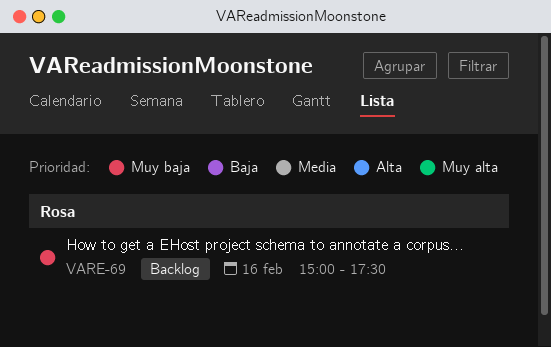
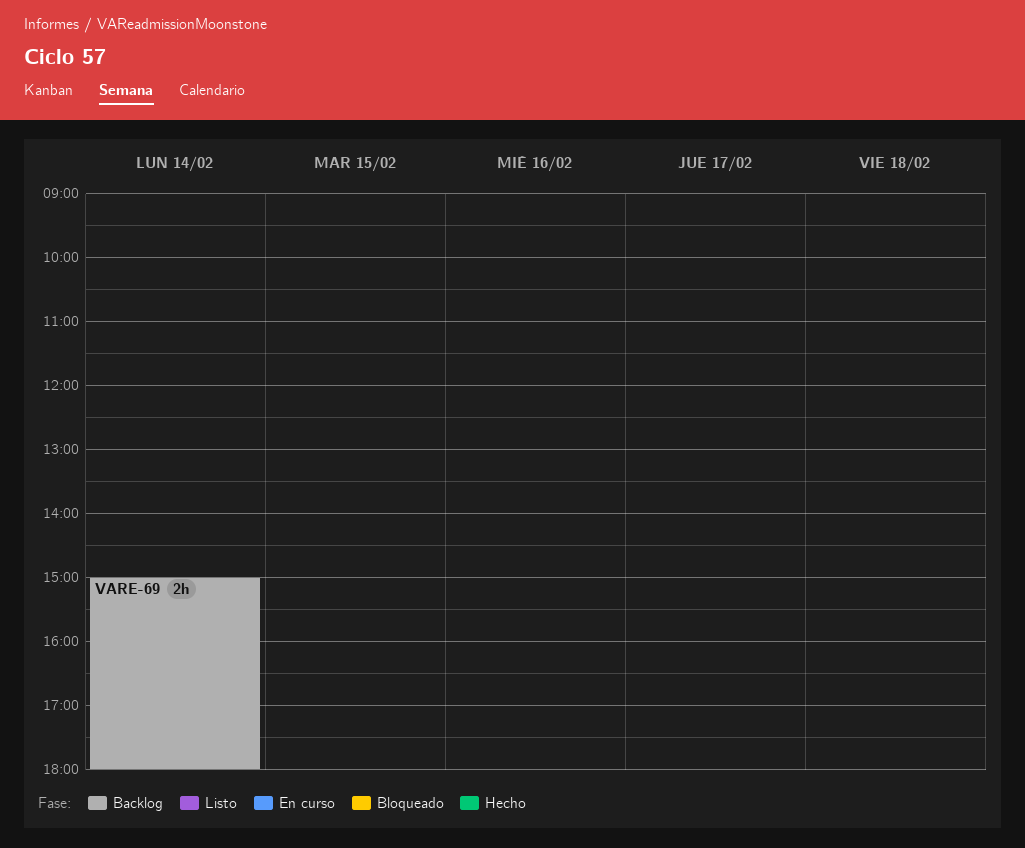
VARE-69, day: Feb 16 -> Feb 14
VARE-69, ends: 17:30 -> 18:00

